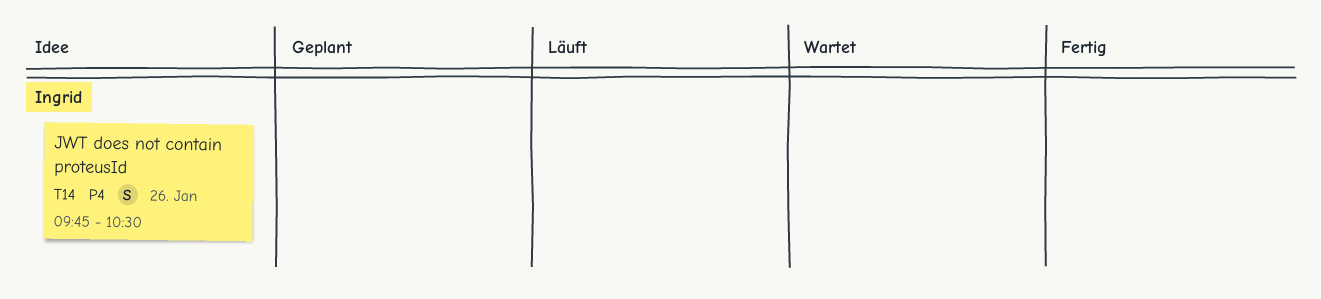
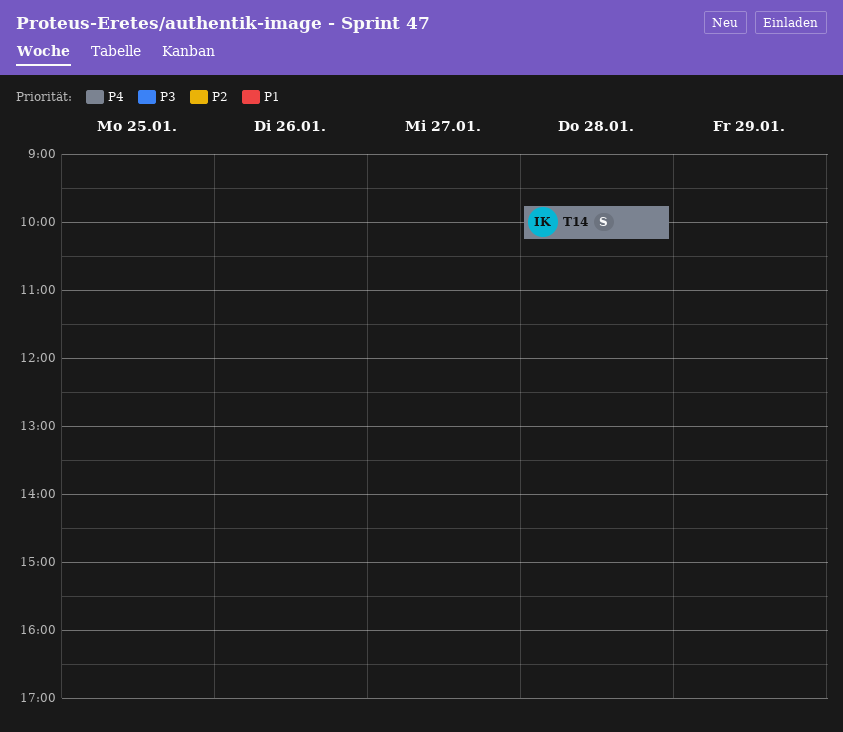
T14, day: Jan 26 -> Jan 28
T14, ends: 10:30 -> 10:15

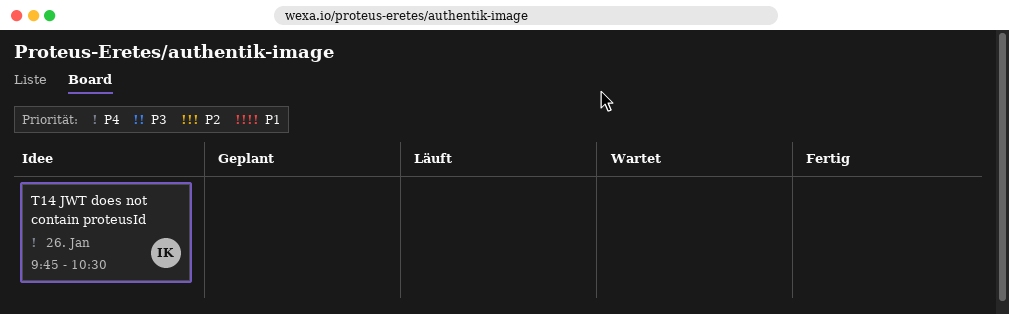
T14, day: Jan 28 -> Jan 26
T14, ends: 10:15 -> 10:30

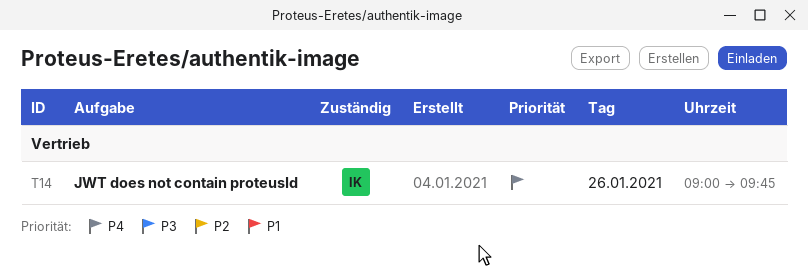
T14, begins: 09:45 -> 09:00
T14, ends: 10:30 -> 09:45

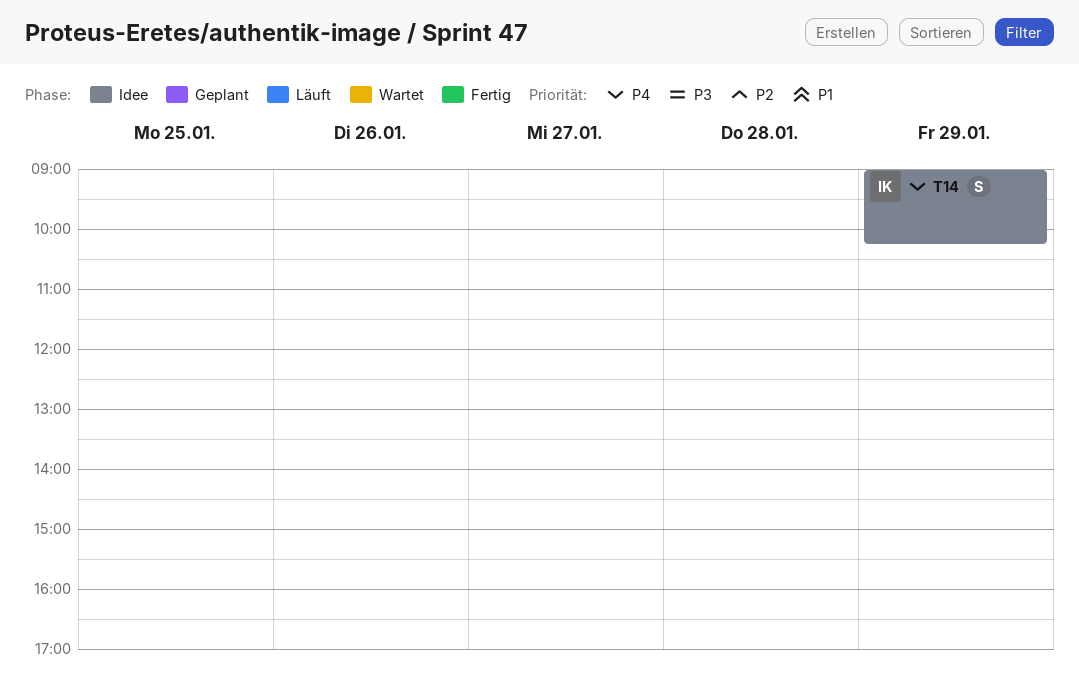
T14, day: Jan 26 -> Jan 29
T14, ends: 09:45 -> 10:15

